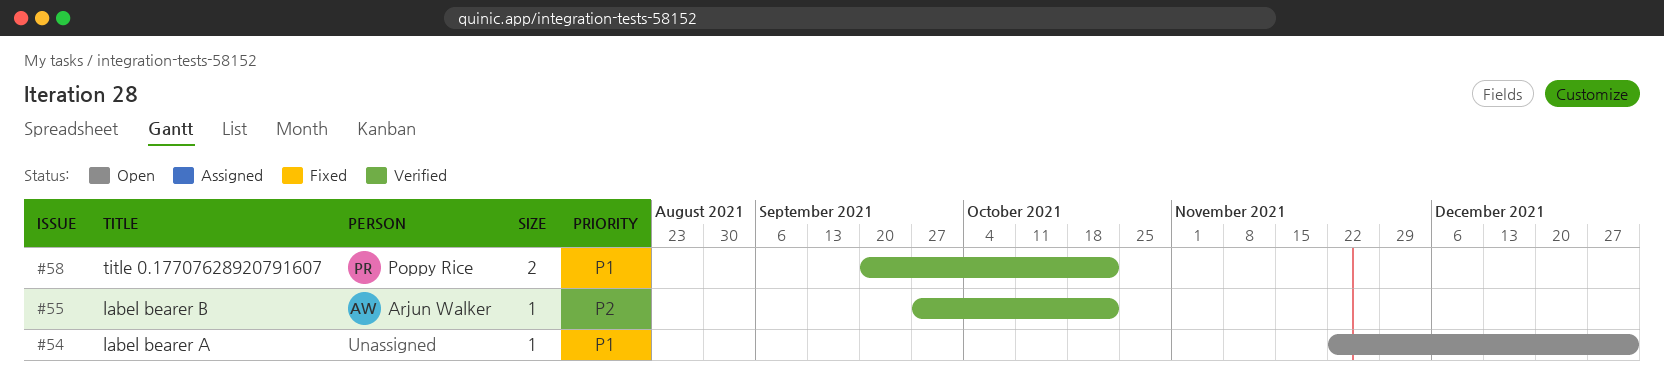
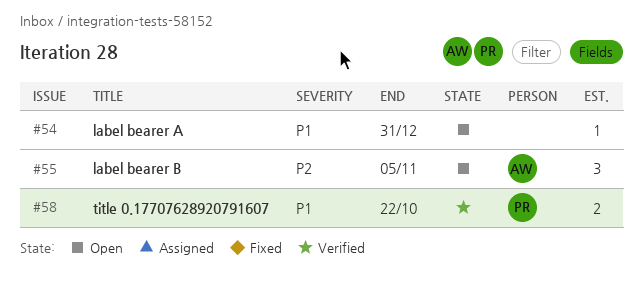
#55, status: Verified -> Open
#55, estimate: 1 -> 3
#55, due: Oct 22 -> Nov 5

